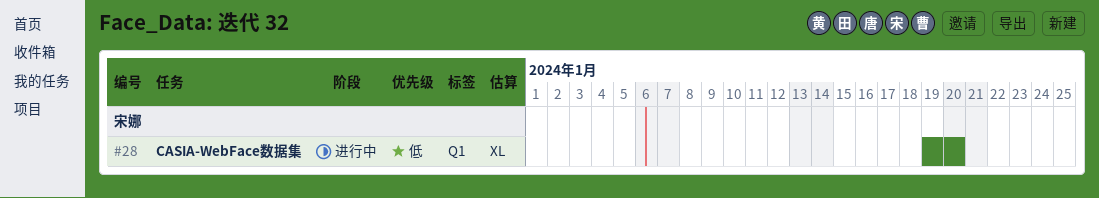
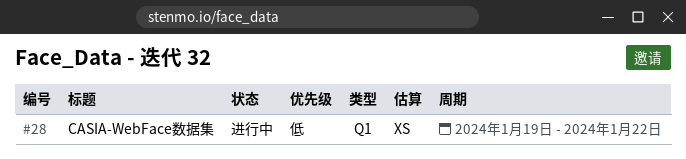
#28, estimate: XL -> XS
#28, due: Jan 20 -> Jan 22

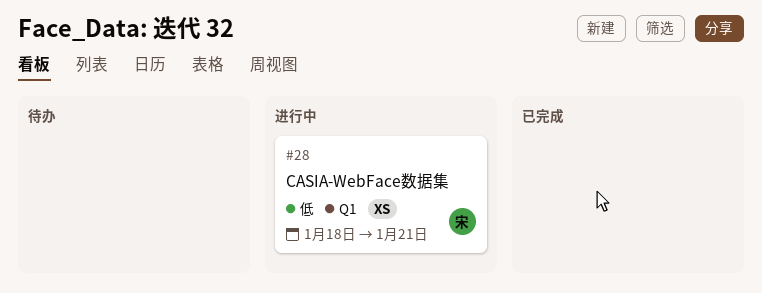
#28, start: Jan 19 -> Jan 18
#28, due: Jan 22 -> Jan 21

